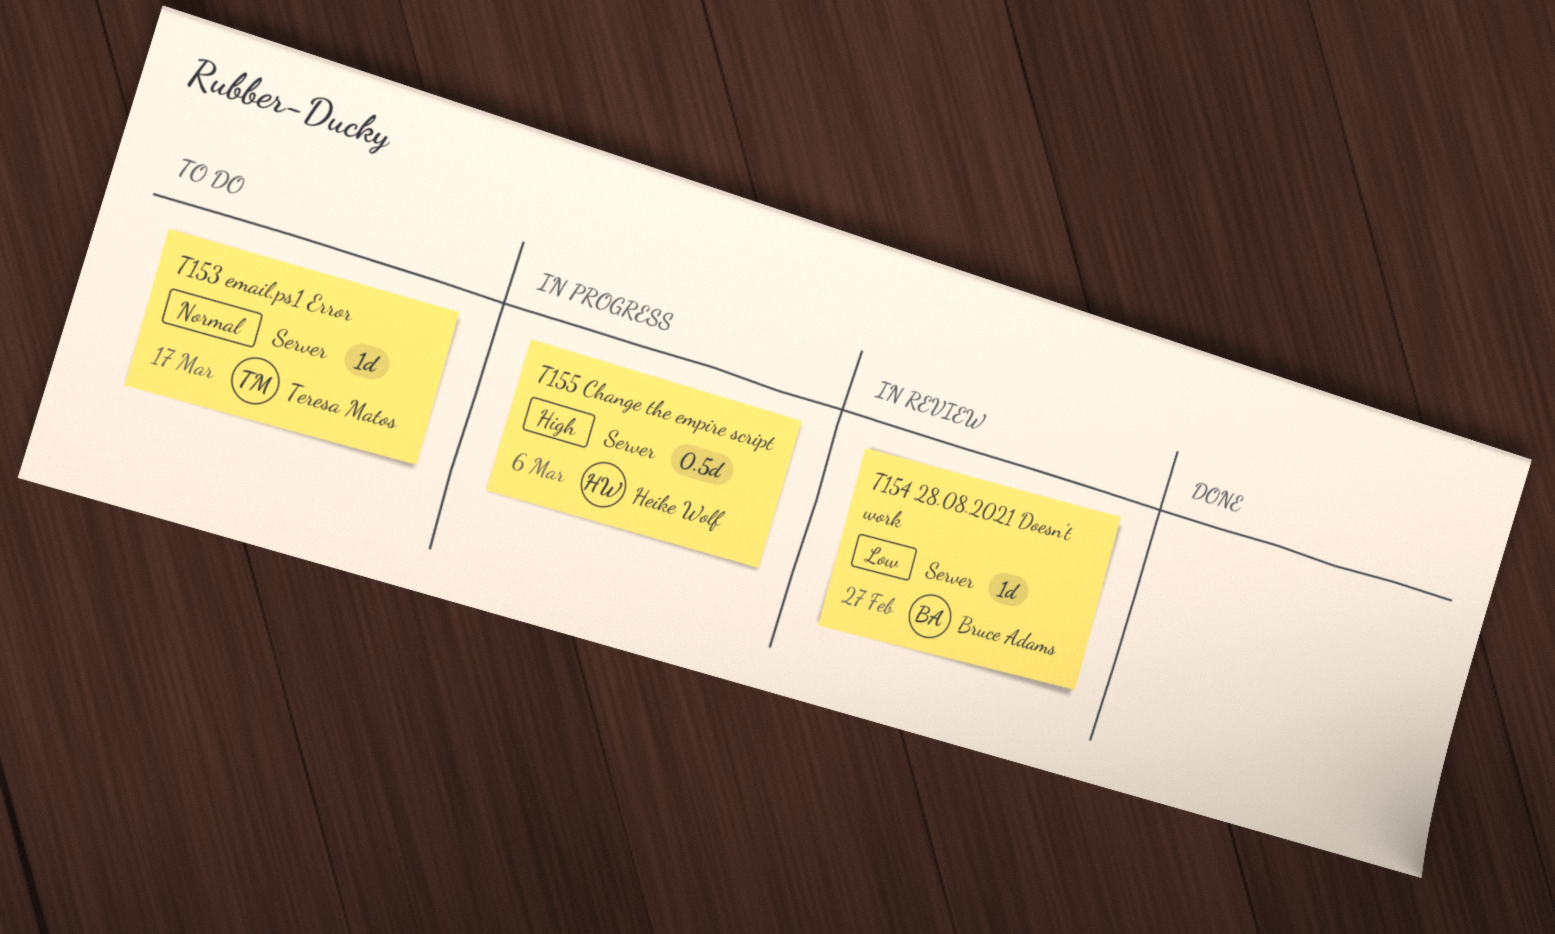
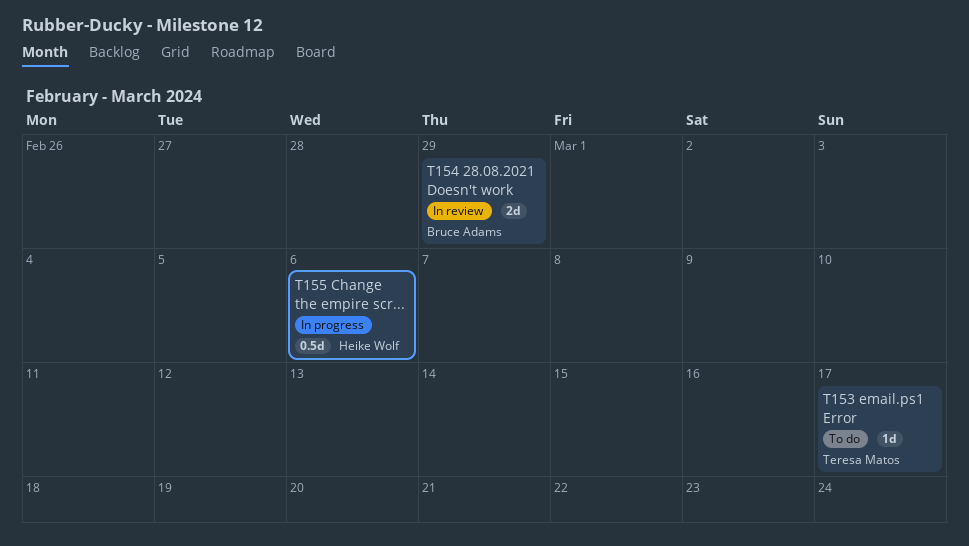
T154, estimate: 1d -> 2d
T154, due: Feb 27 -> Feb 29

